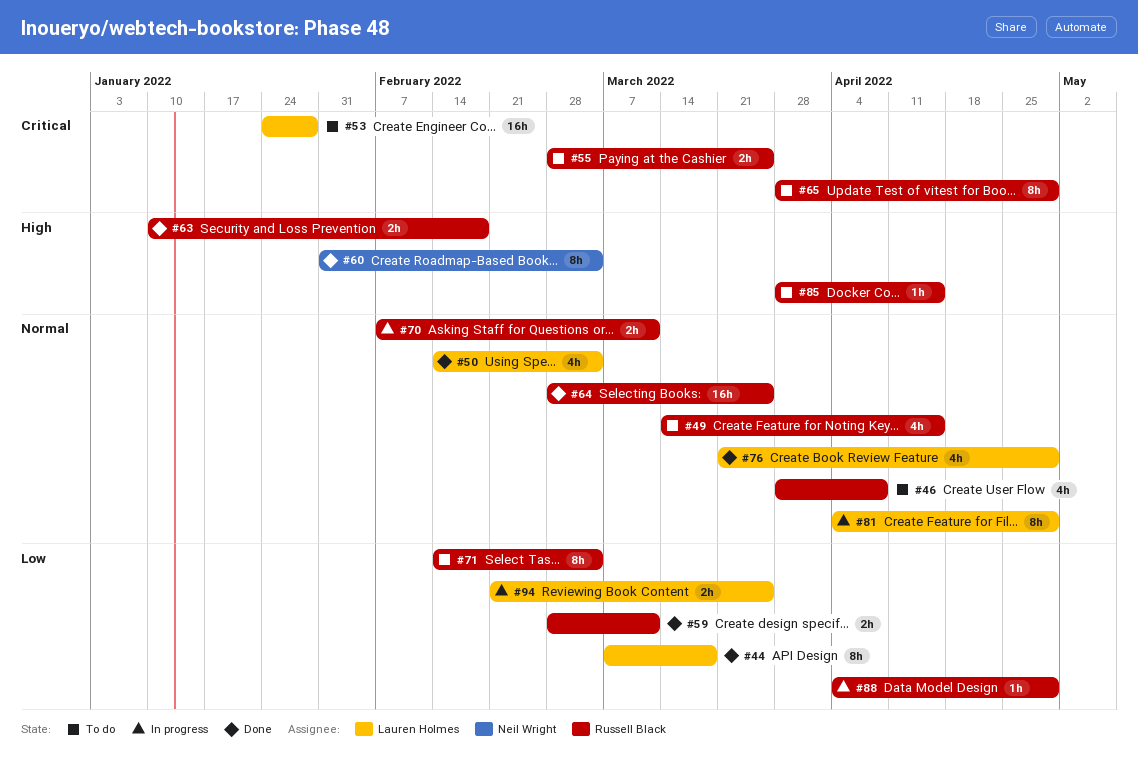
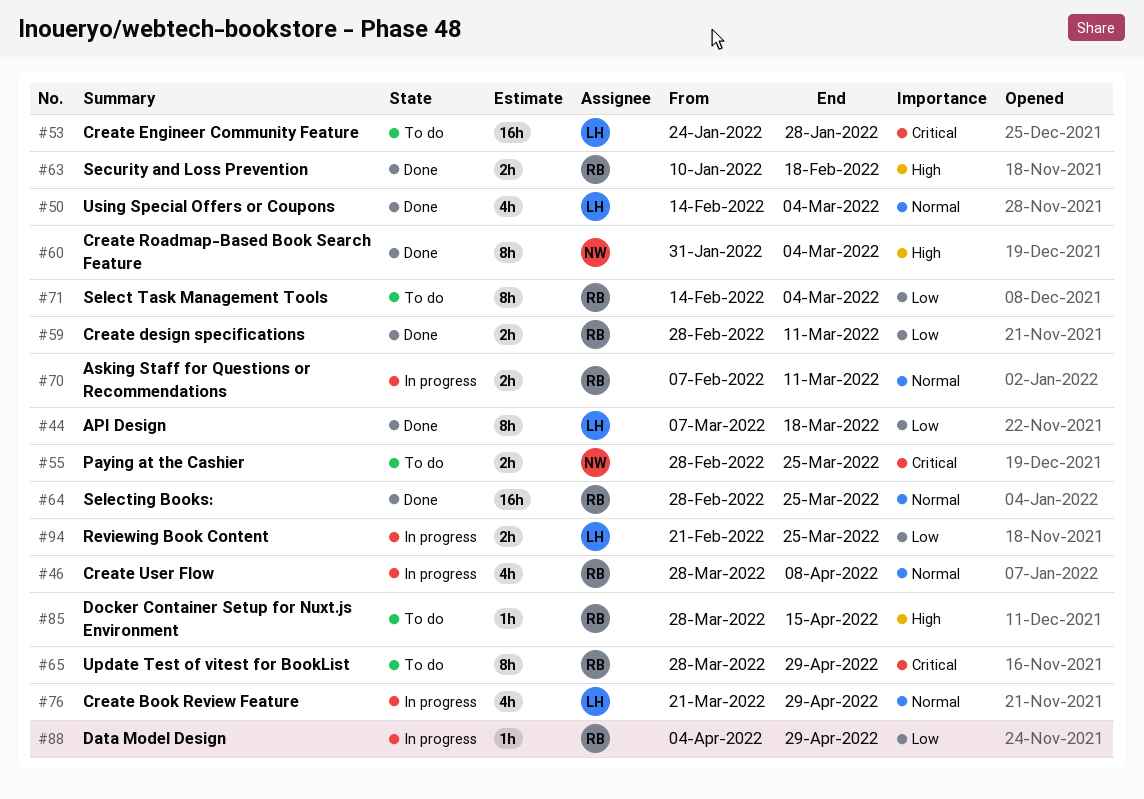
#46, status: To do -> In progress
#49: present -> none
#55, owner: Russell Black -> Neil Wright
#76, status: Done -> In progress
#81: present -> none

